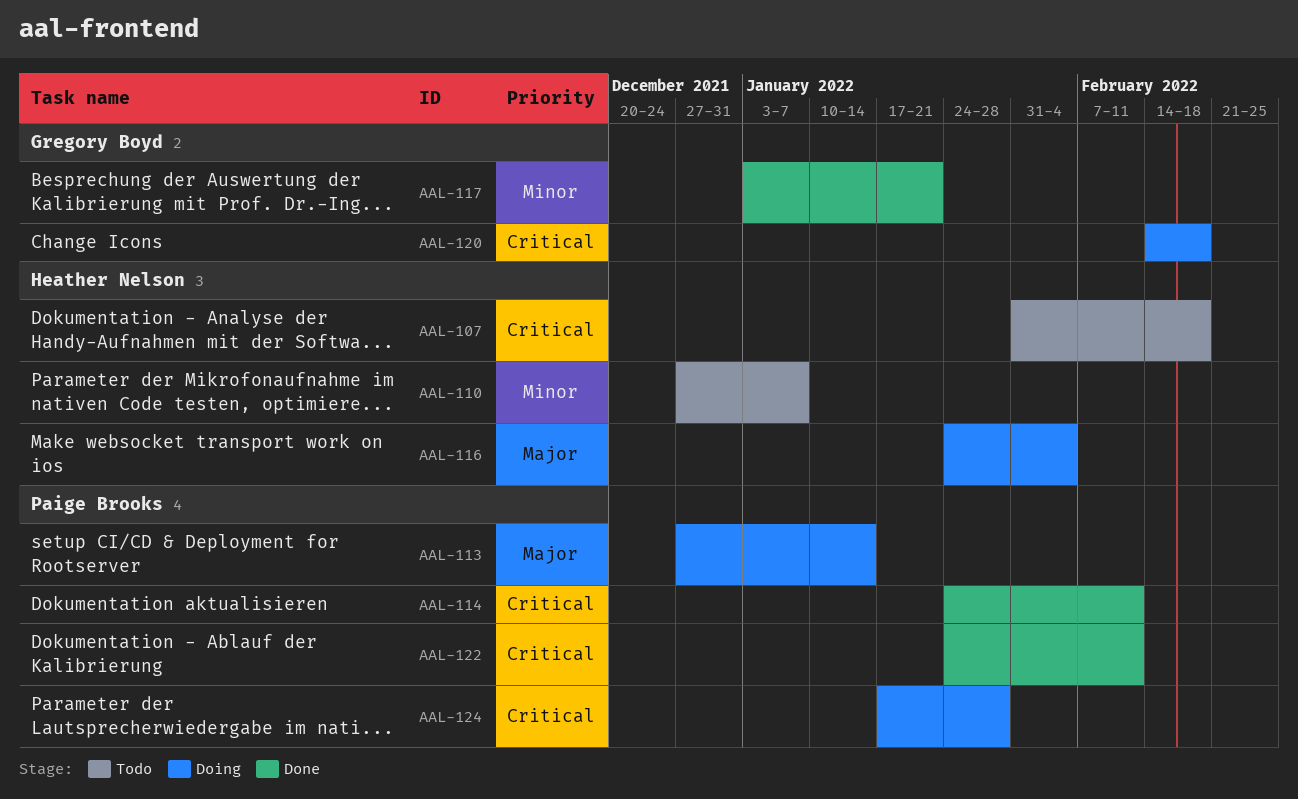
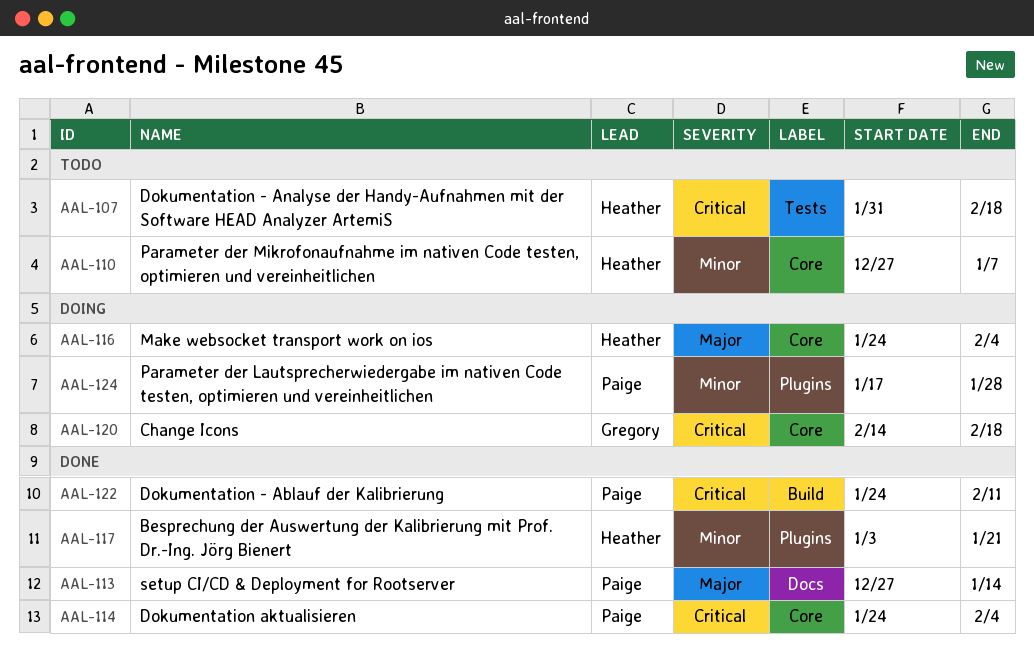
AAL-113, status: Doing -> Done
AAL-114, due: Feb 11 -> Feb 4
AAL-117, owner: Gregory Boyd -> Heather Nelson
AAL-124, priority: Critical -> Minor

